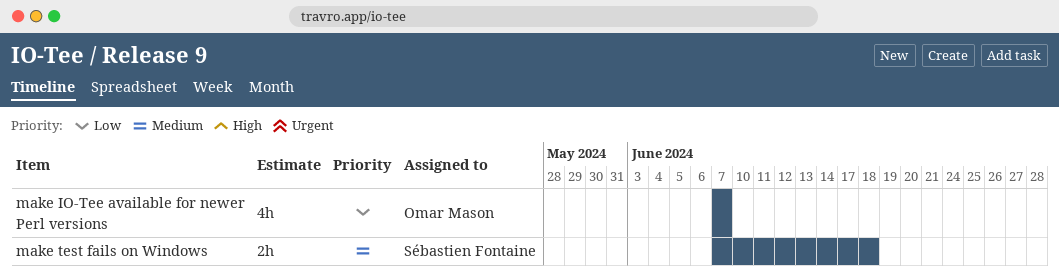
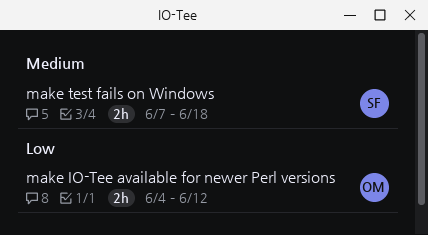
make IO-Tee available for newer Perl versions, estimate: 4h -> 2h
make IO-Tee available for newer Perl versions, start: Jun 7 -> Jun 4
make IO-Tee available for newer Perl versions, due: Jun 7 -> Jun 12

